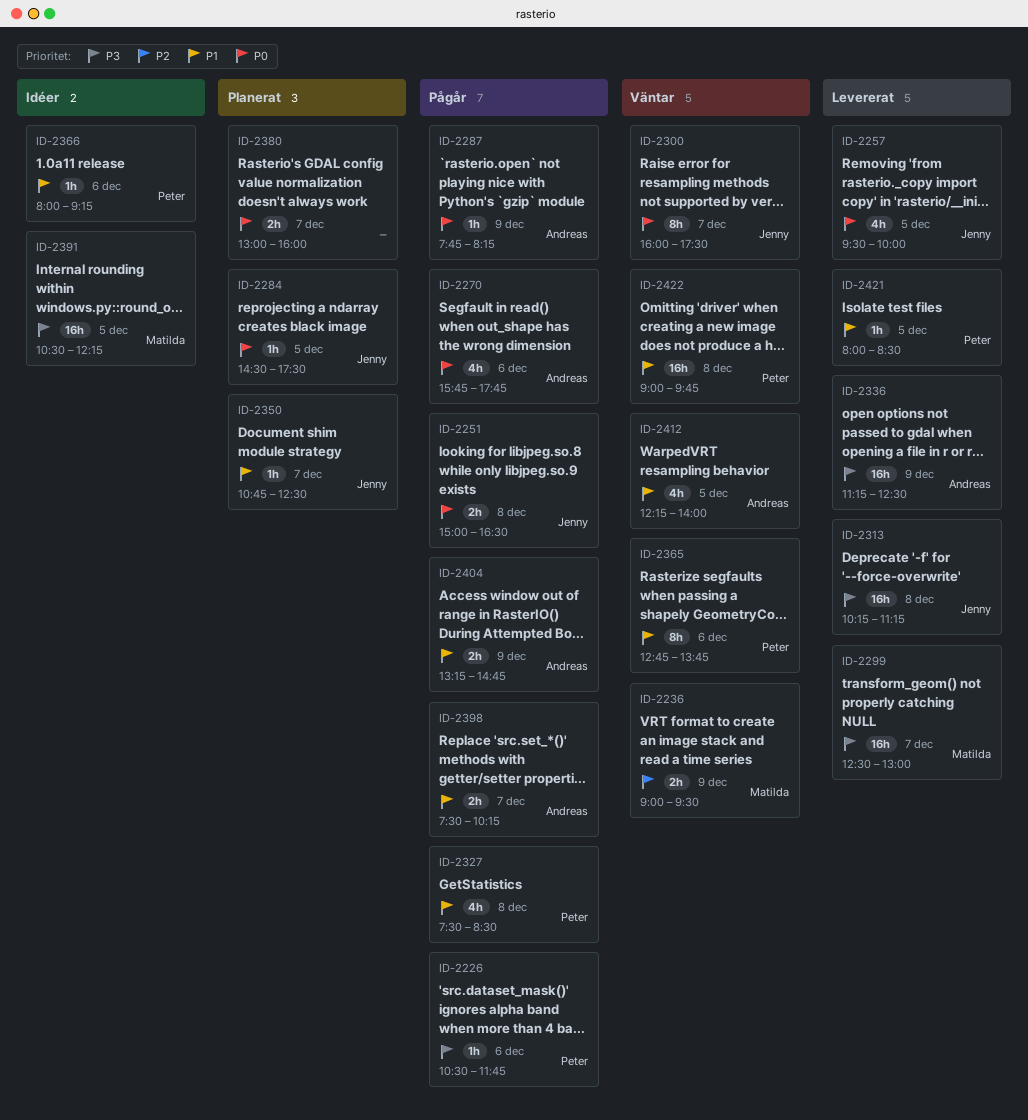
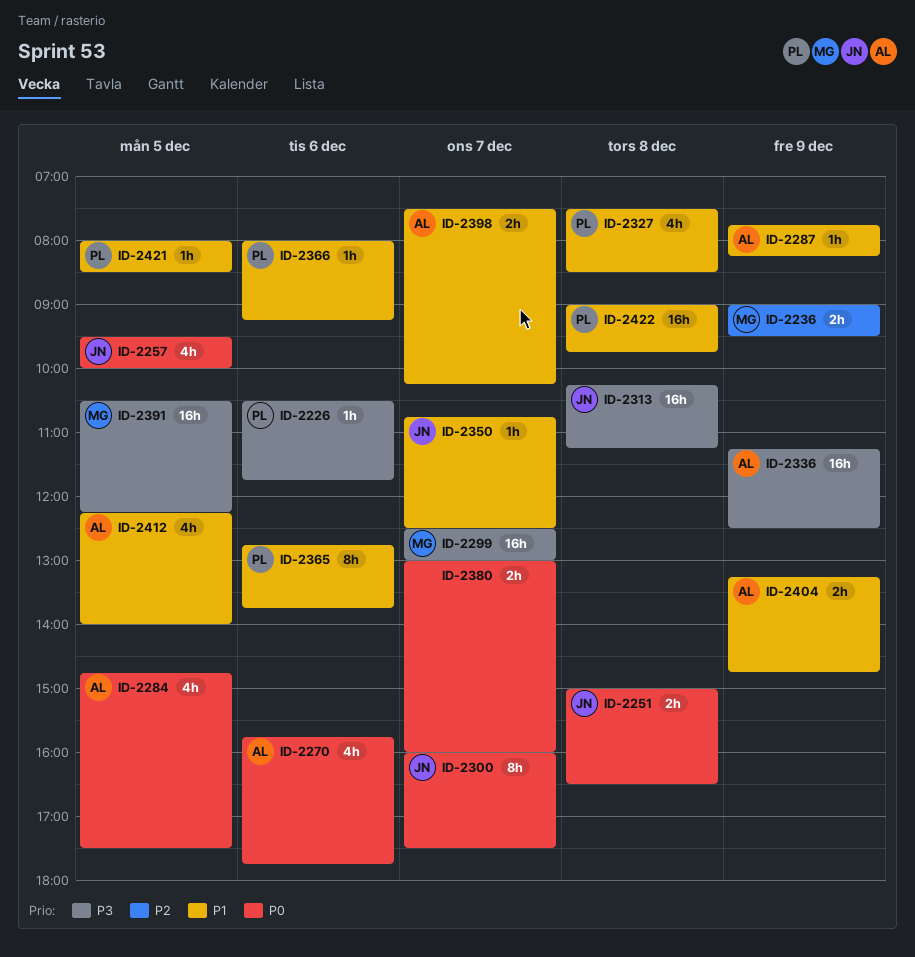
ID-2284, owner: Jenny -> Andreas
ID-2284, estimate: 1h -> 4h
ID-2284, begins: 14:30 -> 14:45
ID-2287, priority: P0 -> P1

